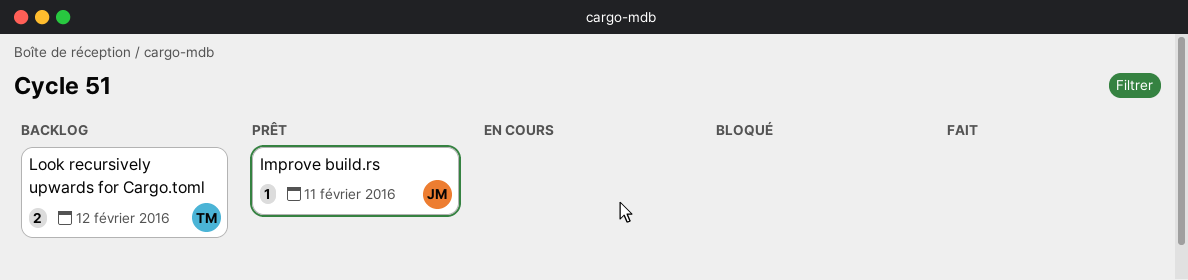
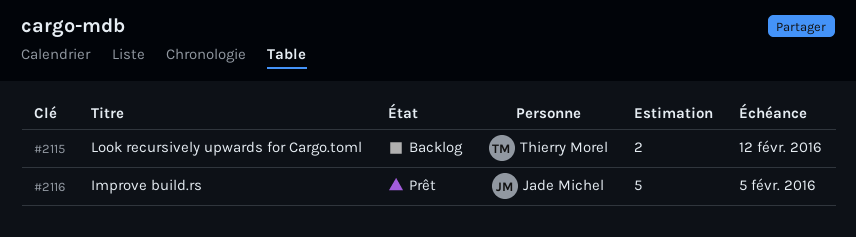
Improve build.rs, estimate: 1 -> 5
Improve build.rs, due: Feb 11 -> Feb 5

